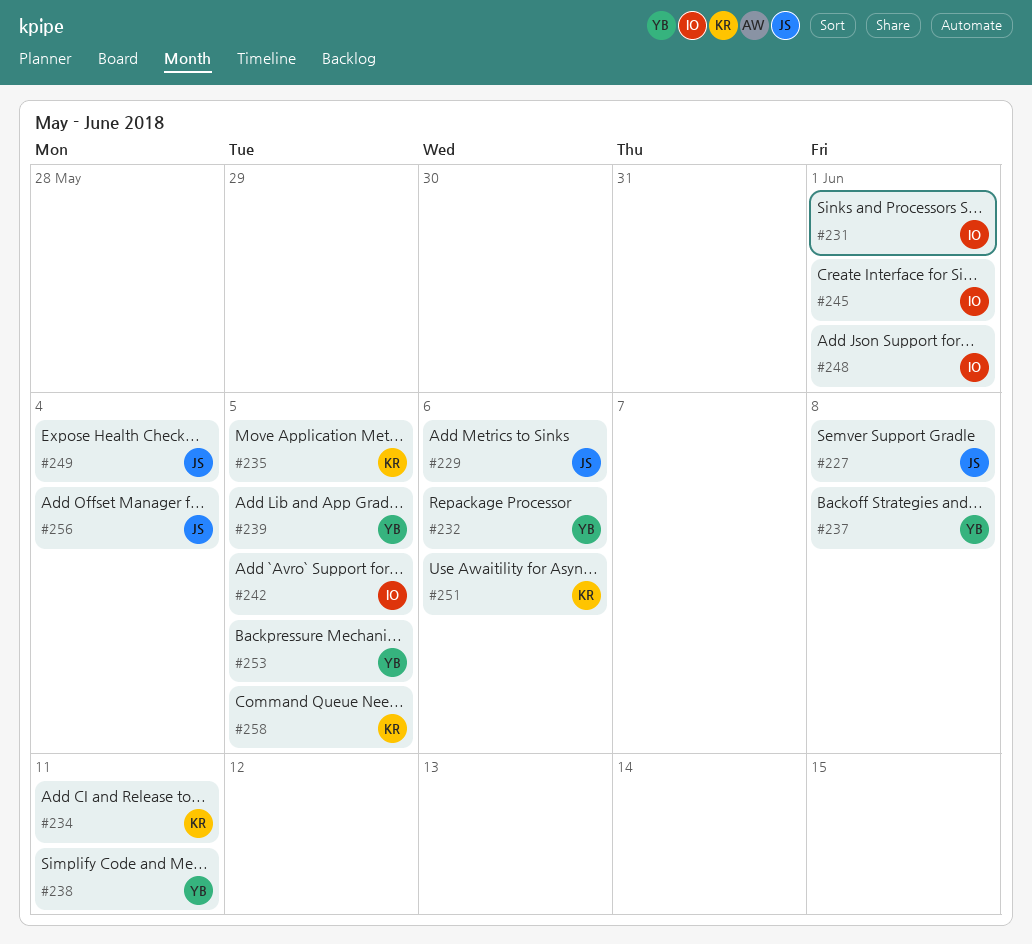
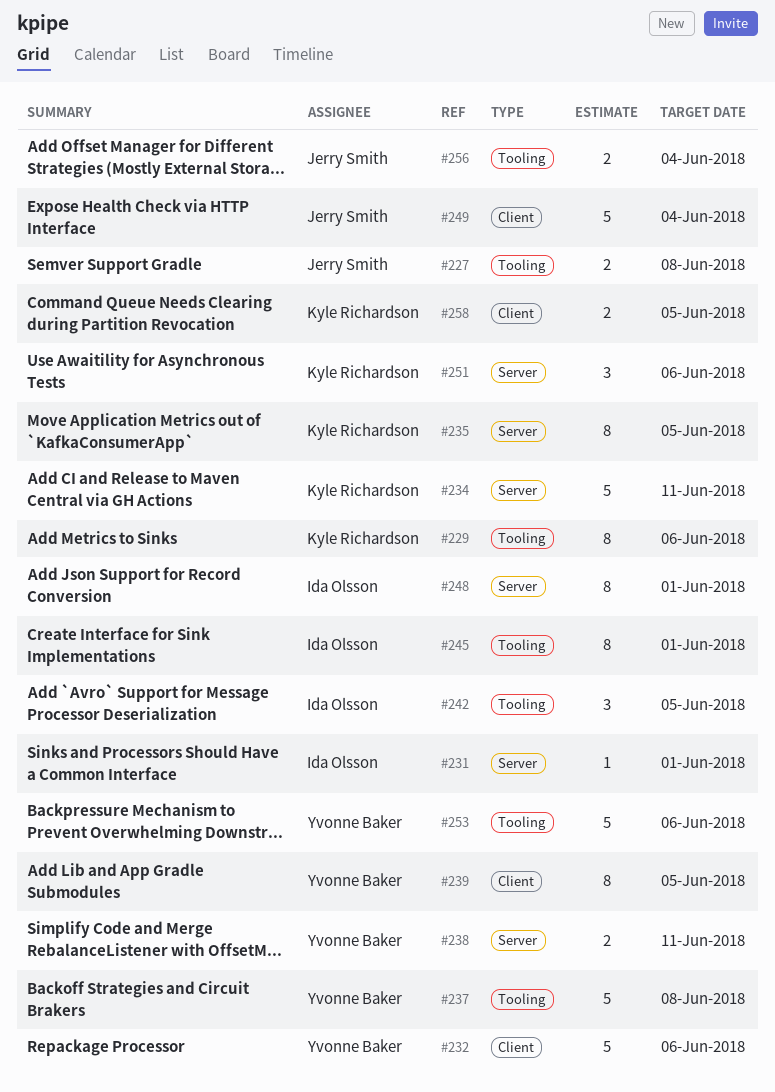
#229, owner: Jerry Smith -> Kyle Richardson
#253, due: Jun 5 -> Jun 6

